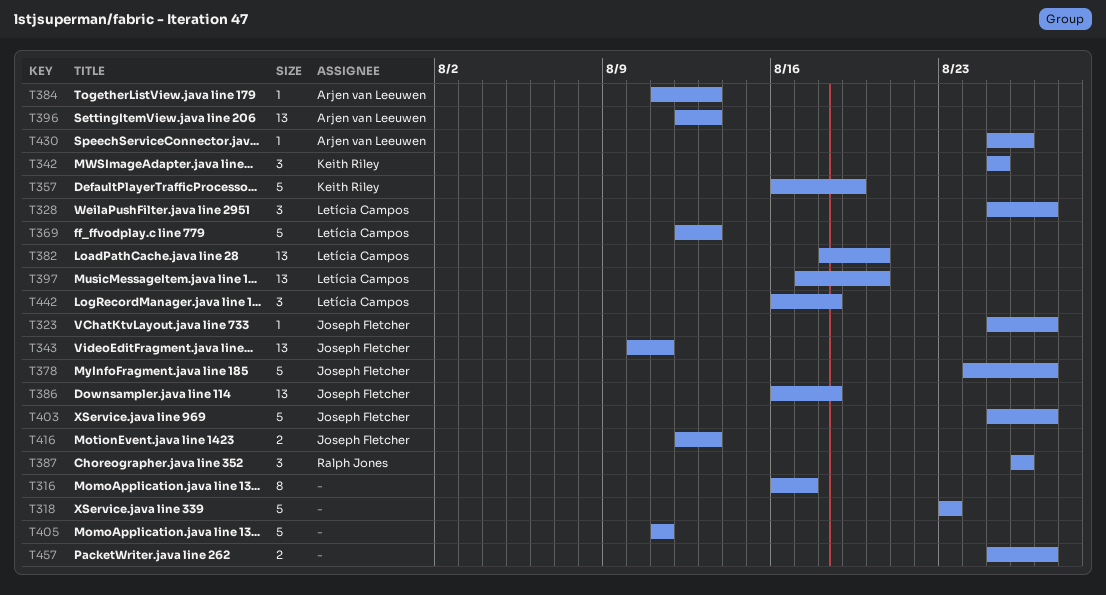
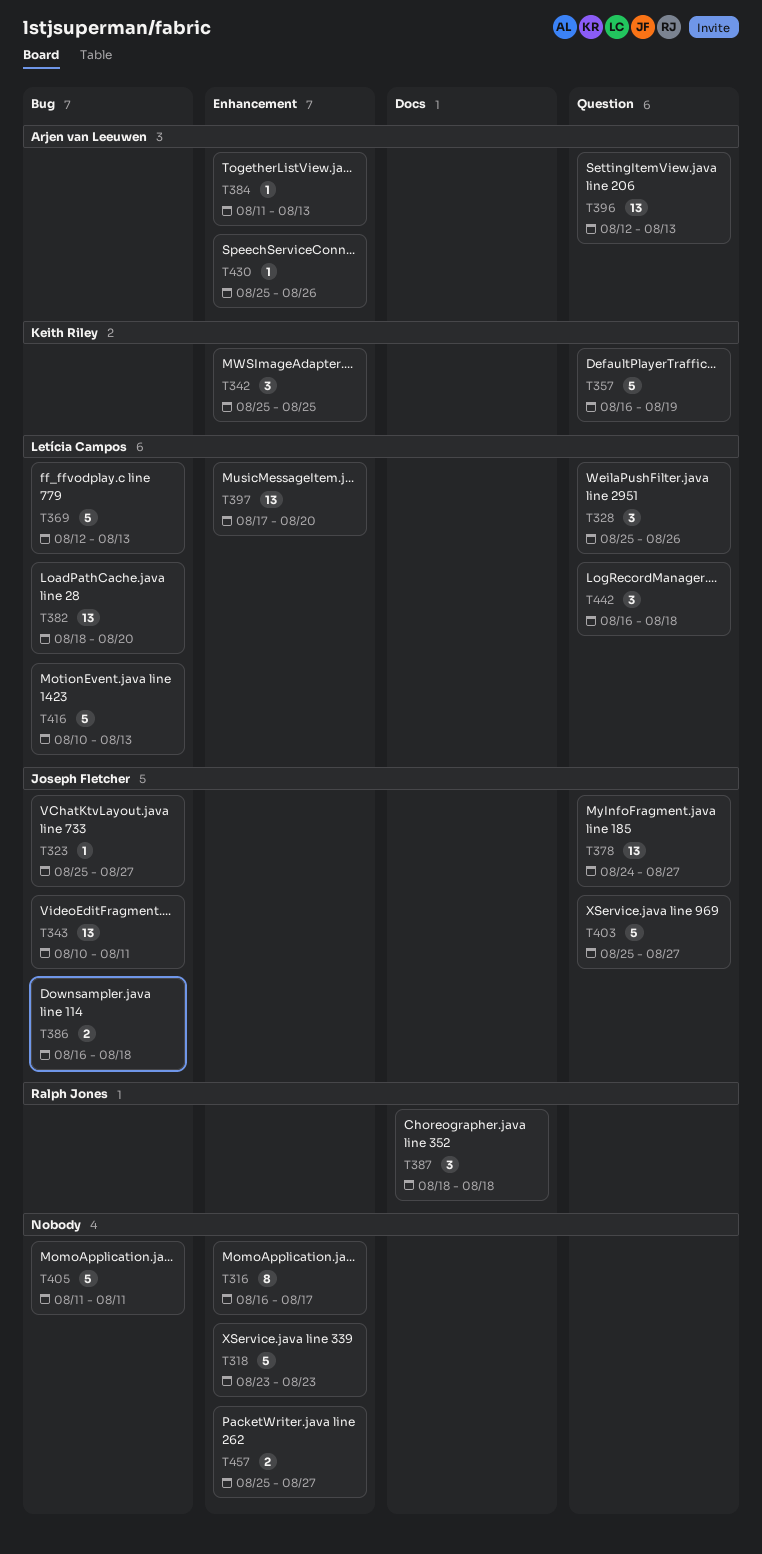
T328, due: Aug 27 -> Aug 26
T378, estimate: 5 -> 13
T386, estimate: 13 -> 2
T387, start: Aug 26 -> Aug 18
T387, due: Aug 26 -> Aug 18
T416, owner: Joseph Fletcher -> Letícia Campos
T416, estimate: 2 -> 5
T416, start: Aug 12 -> Aug 10

